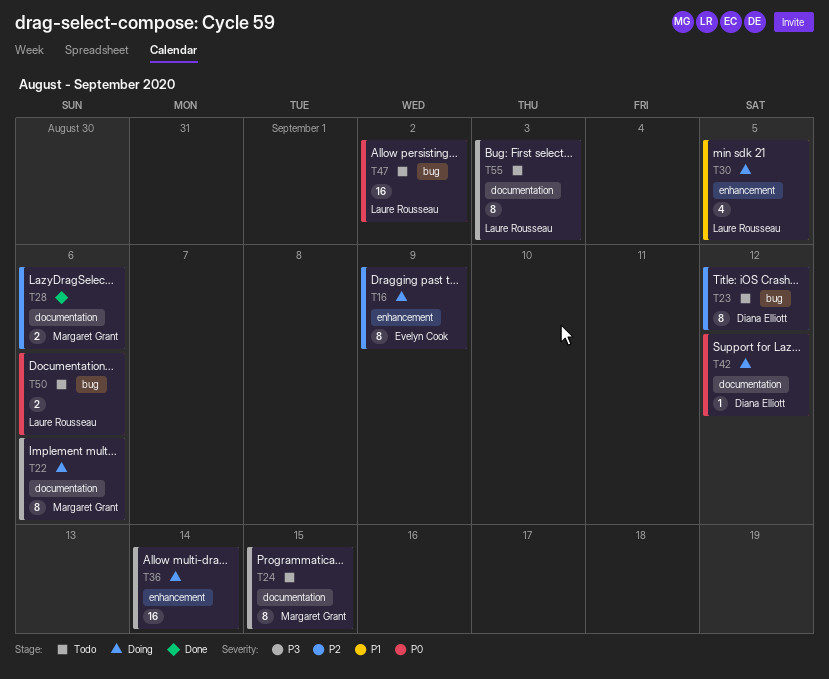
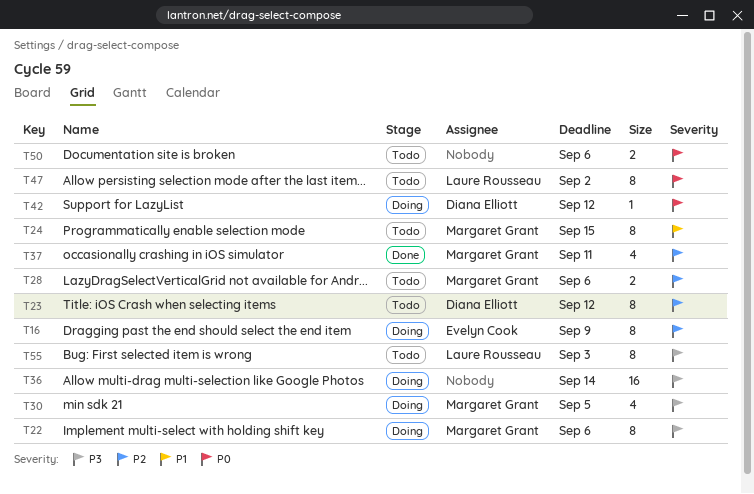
T24, priority: P3 -> P1
T28, status: Done -> Todo
T30, owner: Laure Rousseau -> Margaret Grant
T30, priority: P1 -> P3
T37: none -> present
T47, estimate: 16 -> 8
T50, owner: Laure Rousseau -> none

